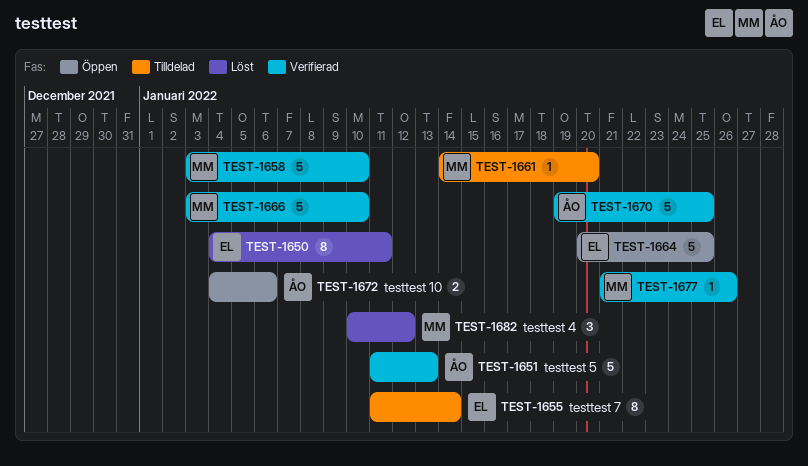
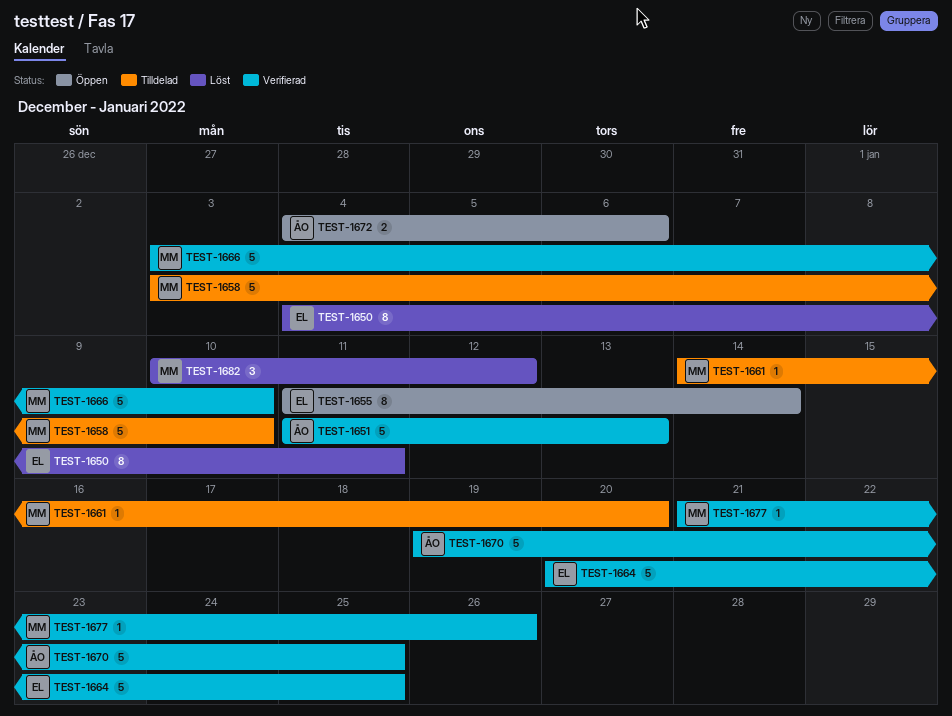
TEST-1655, status: Tilldelad -> Öppen
TEST-1658, status: Verifierad -> Tilldelad
TEST-1664, status: Öppen -> Verifierad

